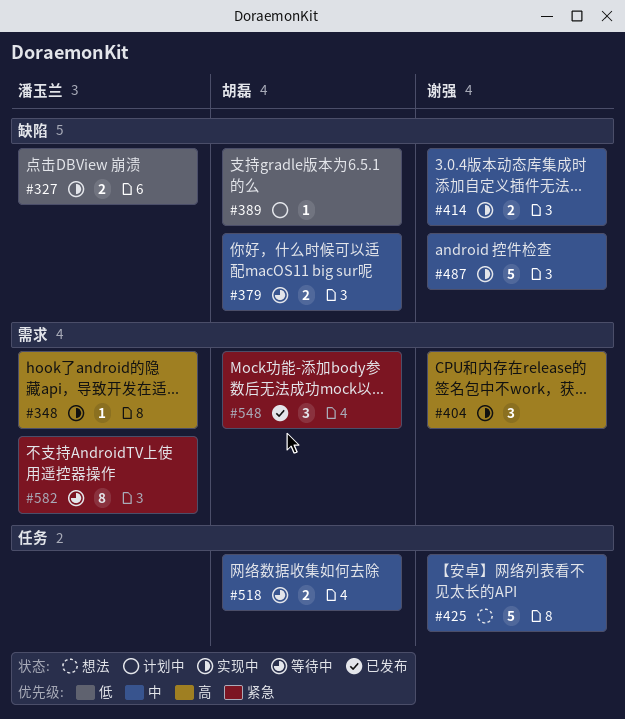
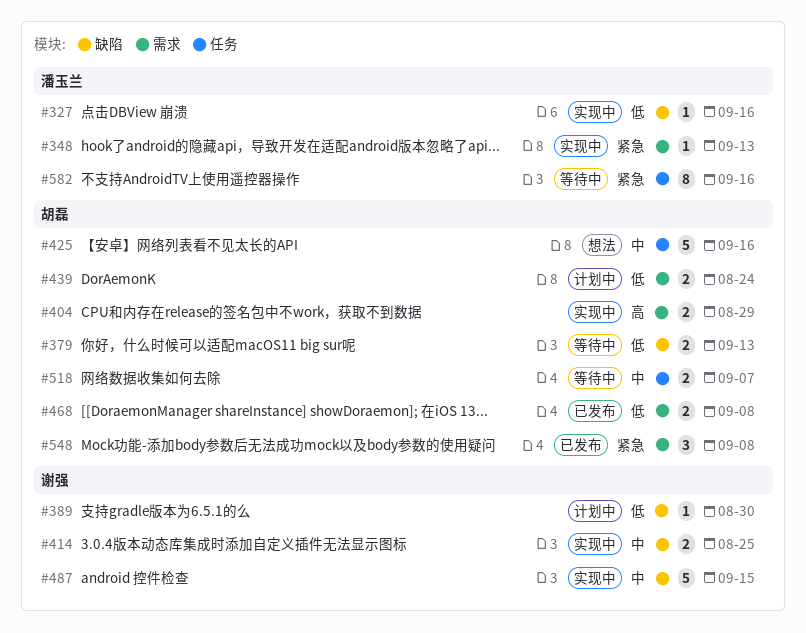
#327, estimate: 2 -> 1
#348, priority: 高 -> 紧急
#379, priority: 中 -> 低
#389, owner: 胡磊 -> 谢强
#404, owner: 谢强 -> 胡磊
#404, estimate: 3 -> 2
#425, owner: 谢强 -> 胡磊
#439: none -> present
#468: none -> present
#582, label: 需求 -> 任务

